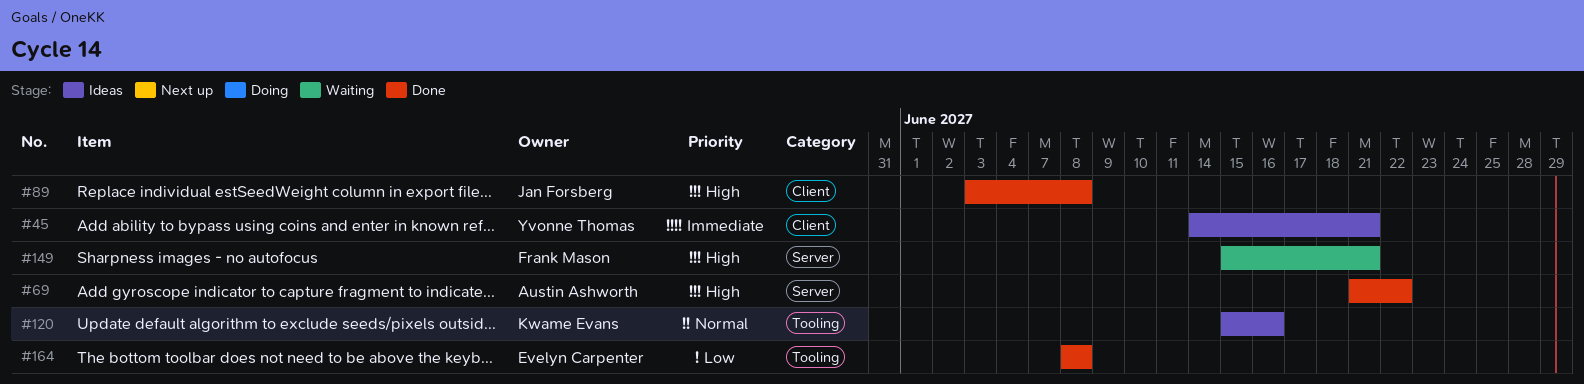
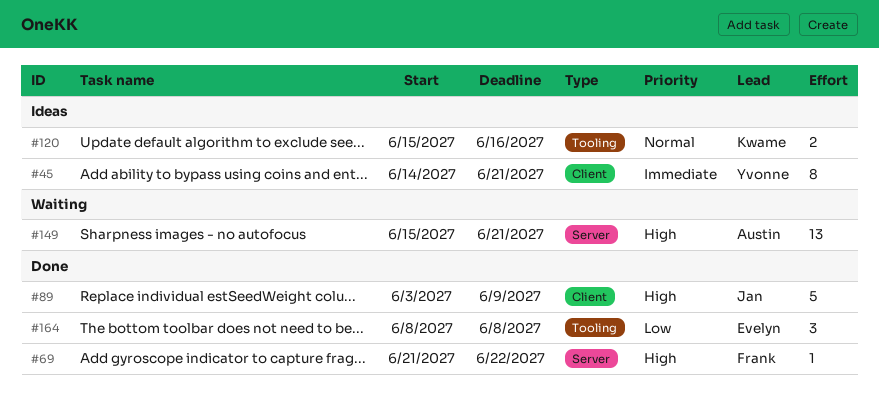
#69, owner: Austin Ashworth -> Frank Mason
#89, due: Jun 8 -> Jun 9
#149, owner: Frank Mason -> Austin Ashworth

